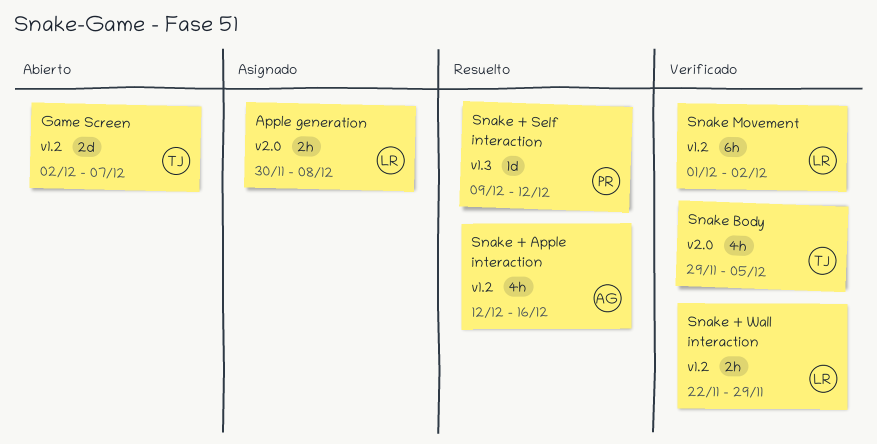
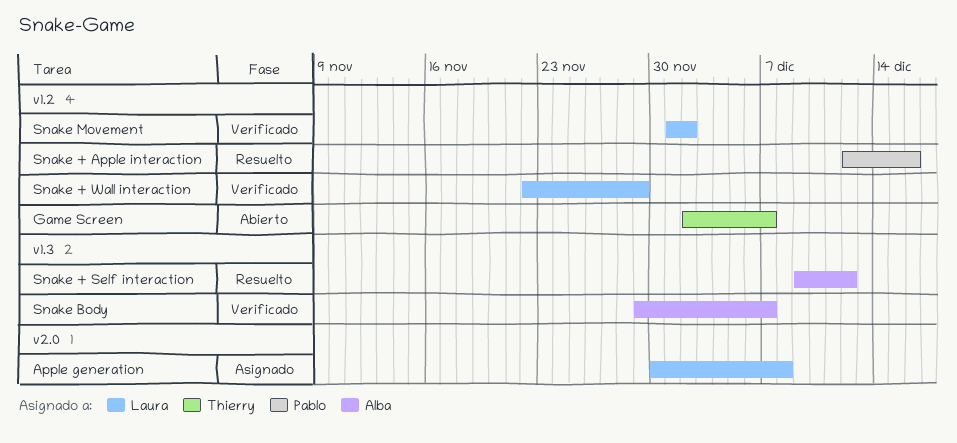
Snake + Apple interaction, owner: Alba -> Pablo
Snake + Self interaction, owner: Pablo -> Alba
Snake Body, owner: Thierry -> Alba
Snake Body, label: v2.0 -> v1.3
Snake Body, due: Dec 5 -> Dec 7

